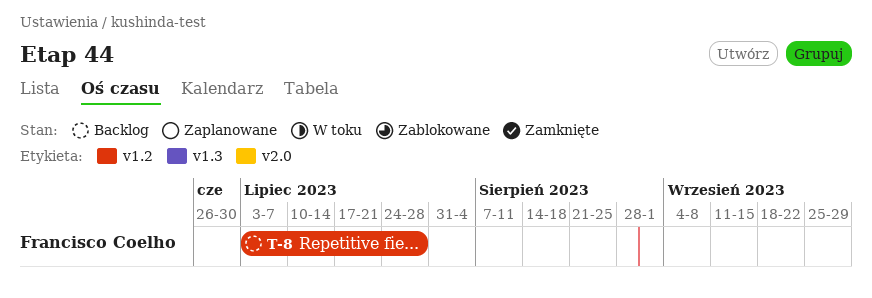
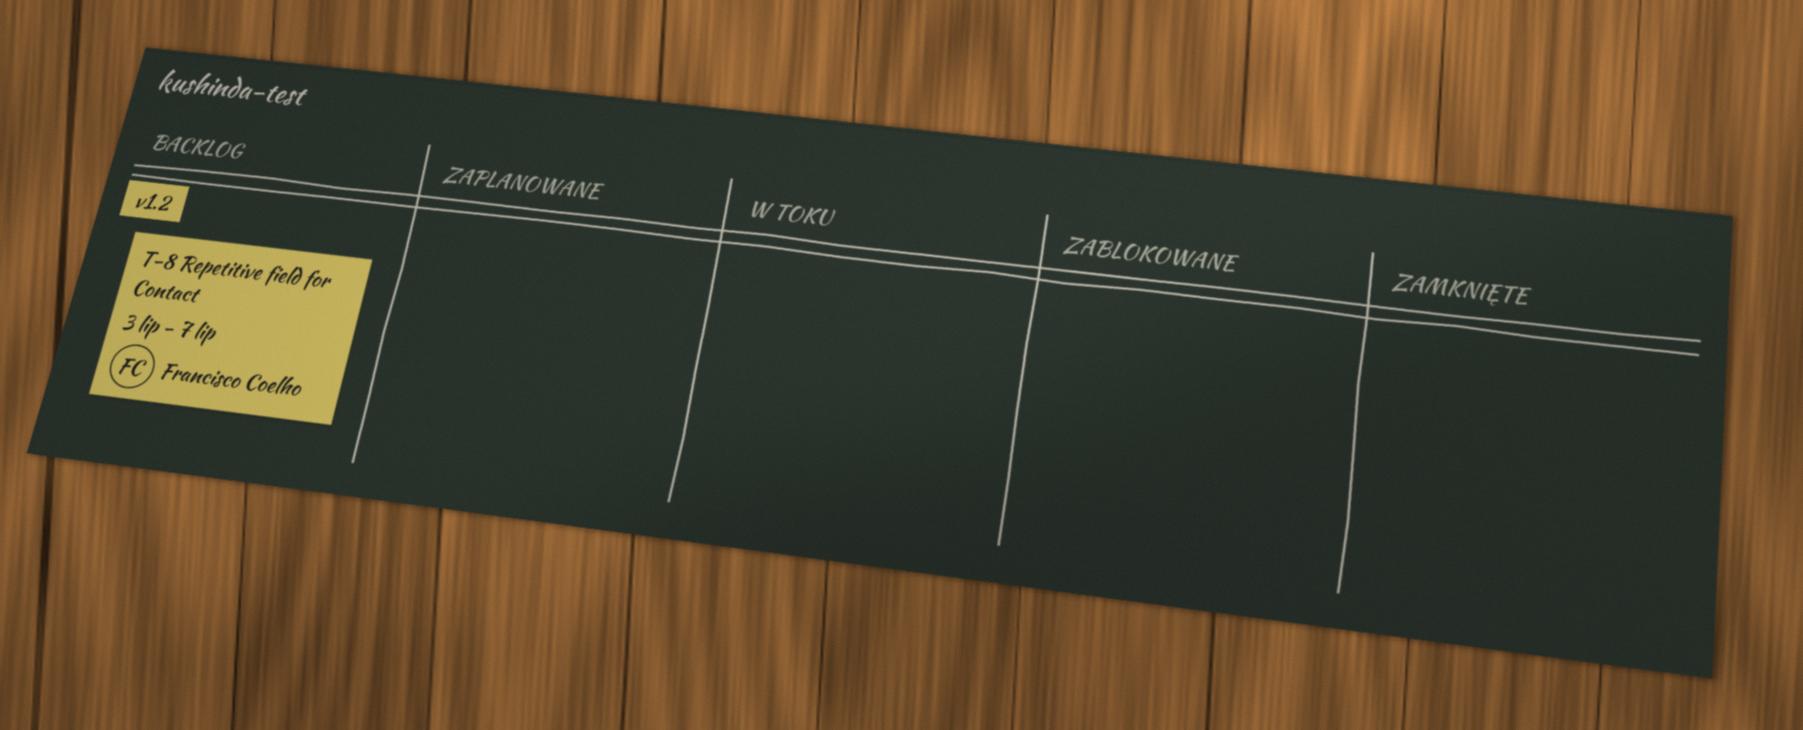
T-8, due: Jul 28 -> Jul 7

